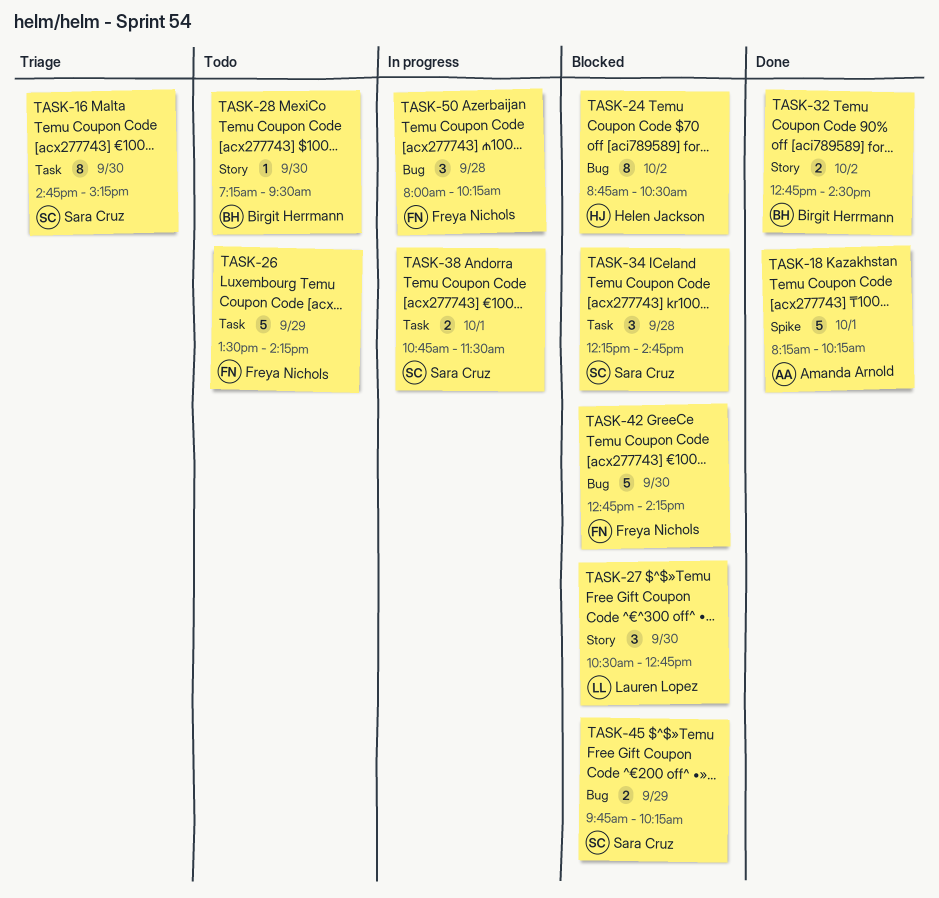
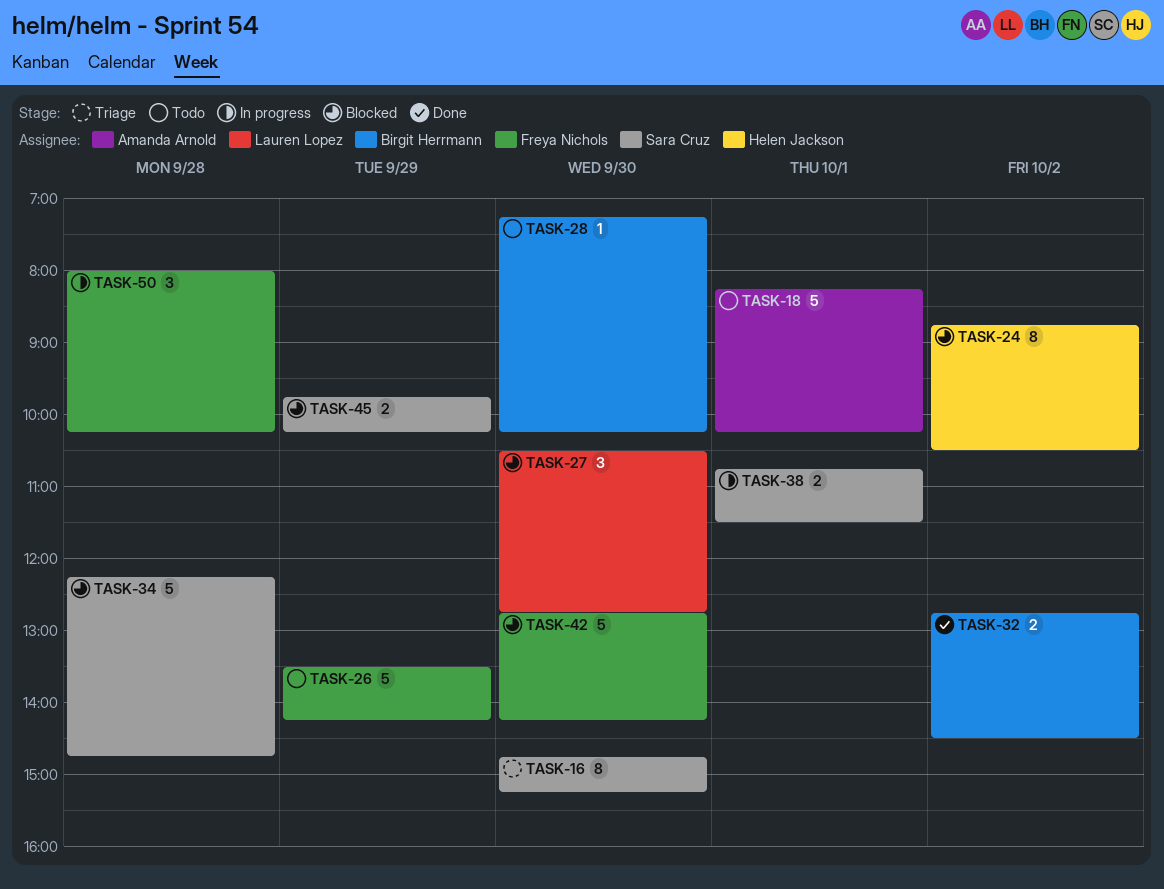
TASK-18, status: Done -> Todo
TASK-28, ends: 09:30 -> 10:15
TASK-34, estimate: 3 -> 5

